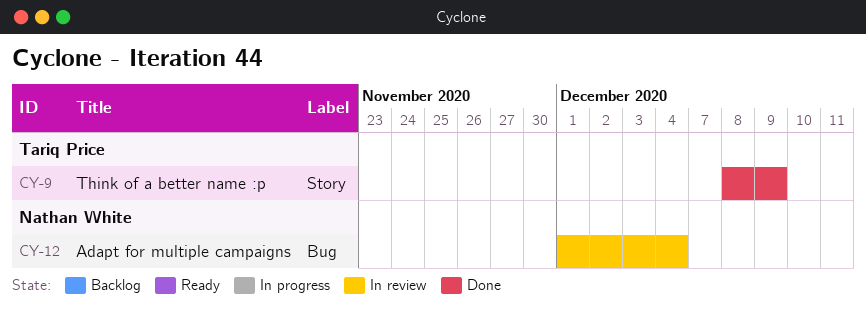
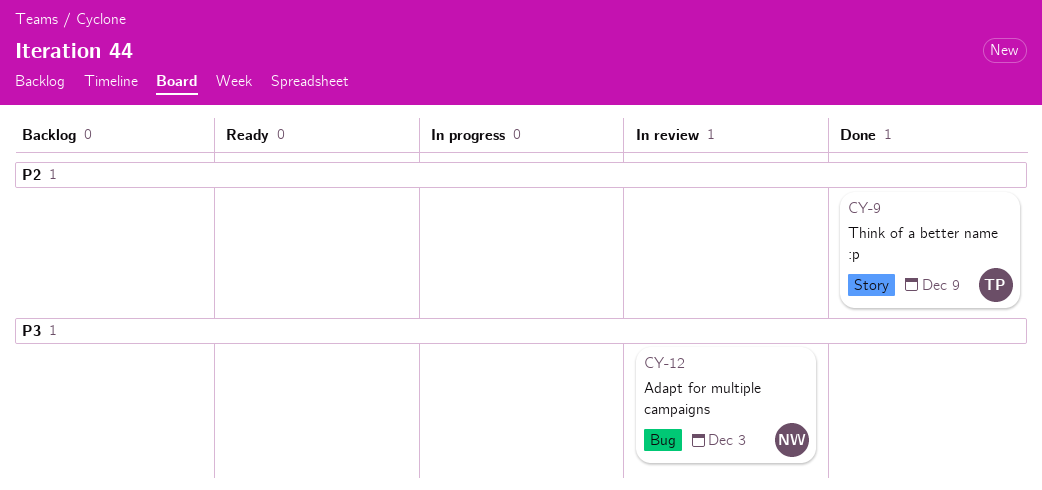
CY-12, due: Dec 4 -> Dec 3

